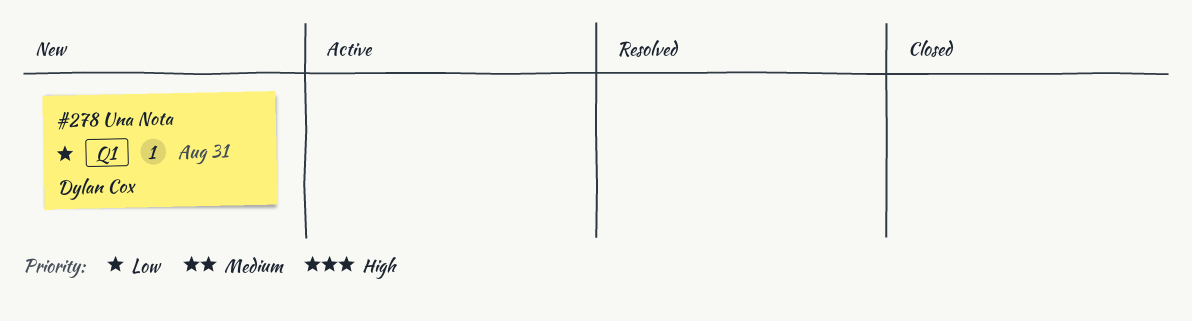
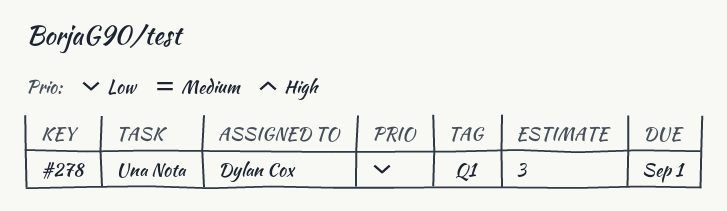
#278, estimate: 1 -> 3
#278, due: Aug 31 -> Sep 1

